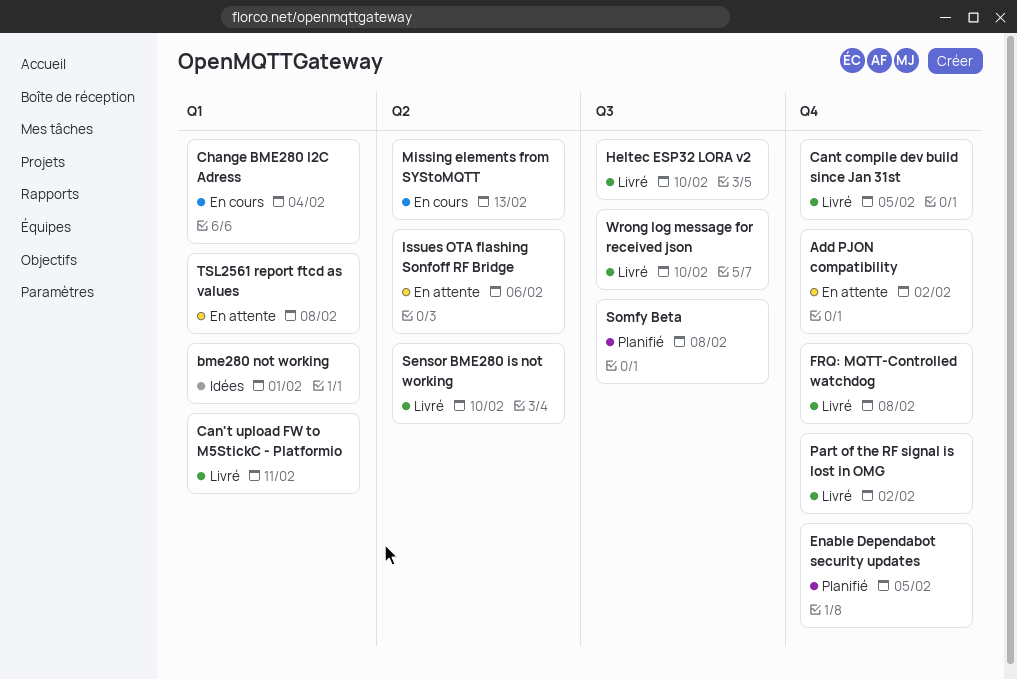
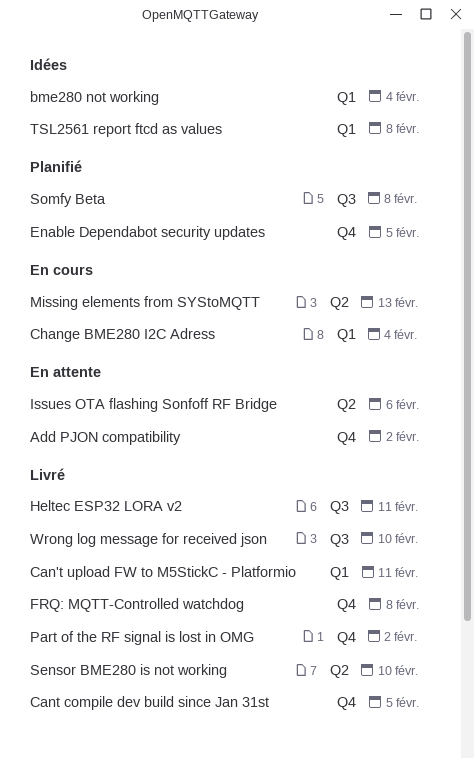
bme280 not working, due: Feb 1 -> Feb 4
Heltec ESP32 LORA v2, due: Feb 10 -> Feb 11
TSL2561 report ftcd as values, status: En attente -> Idées

